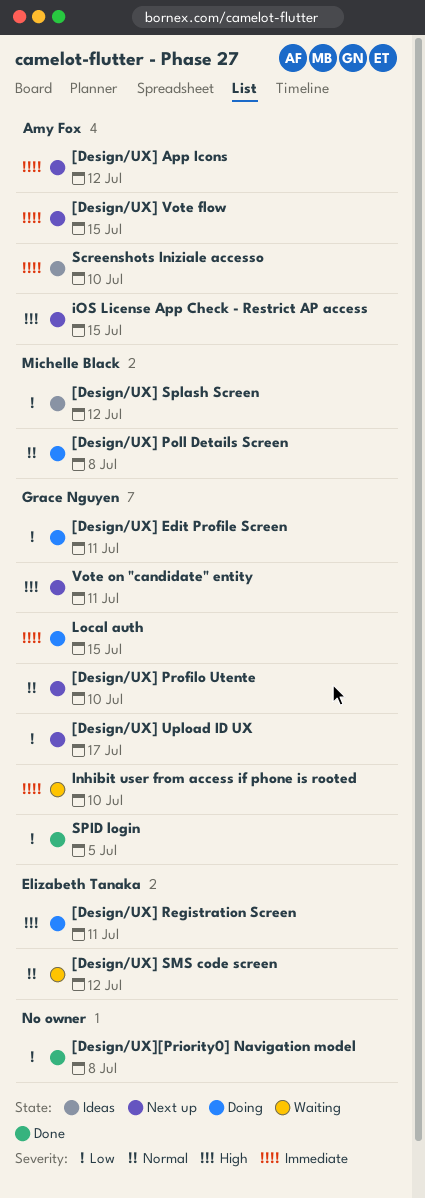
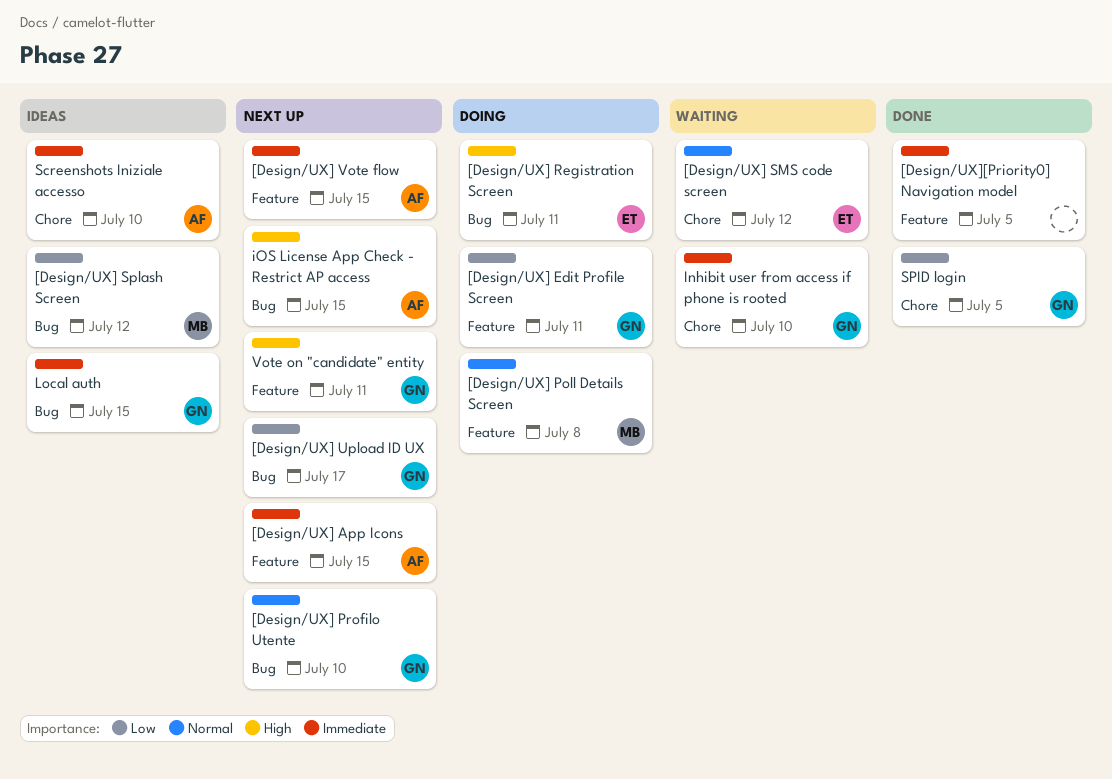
[Design/UX] App Icons, due: Jul 12 -> Jul 15
[Design/UX][Priority0] Navigation model, priority: Low -> Immediate
[Design/UX][Priority0] Navigation model, due: Jul 8 -> Jul 5
Local auth, status: Doing -> Ideas

